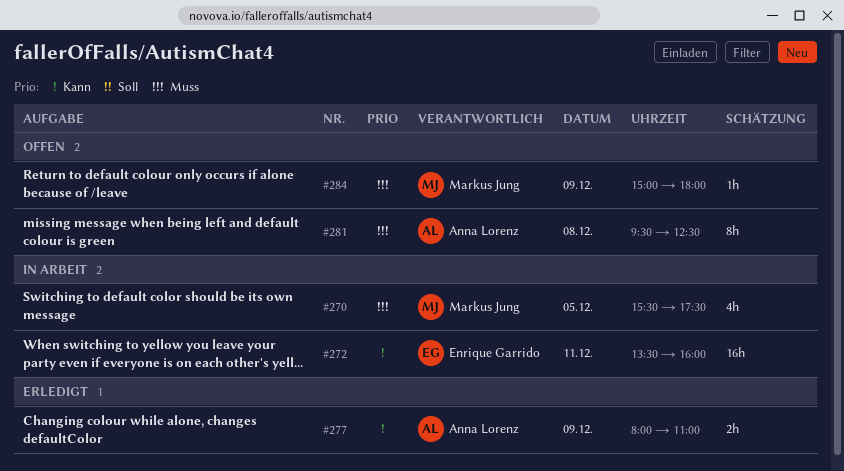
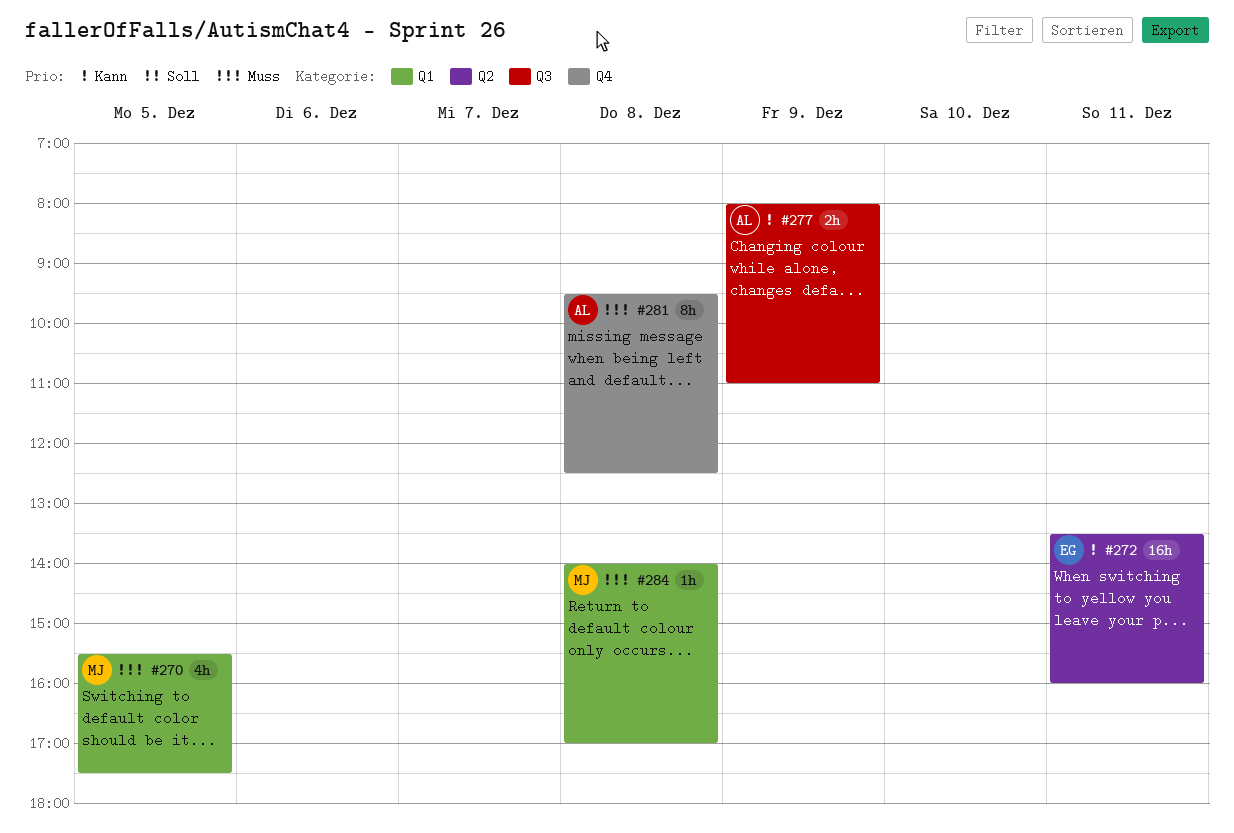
#284, day: Dec 9 -> Dec 8
#284, begins: 15:00 -> 14:00
#284, ends: 18:00 -> 17:00

